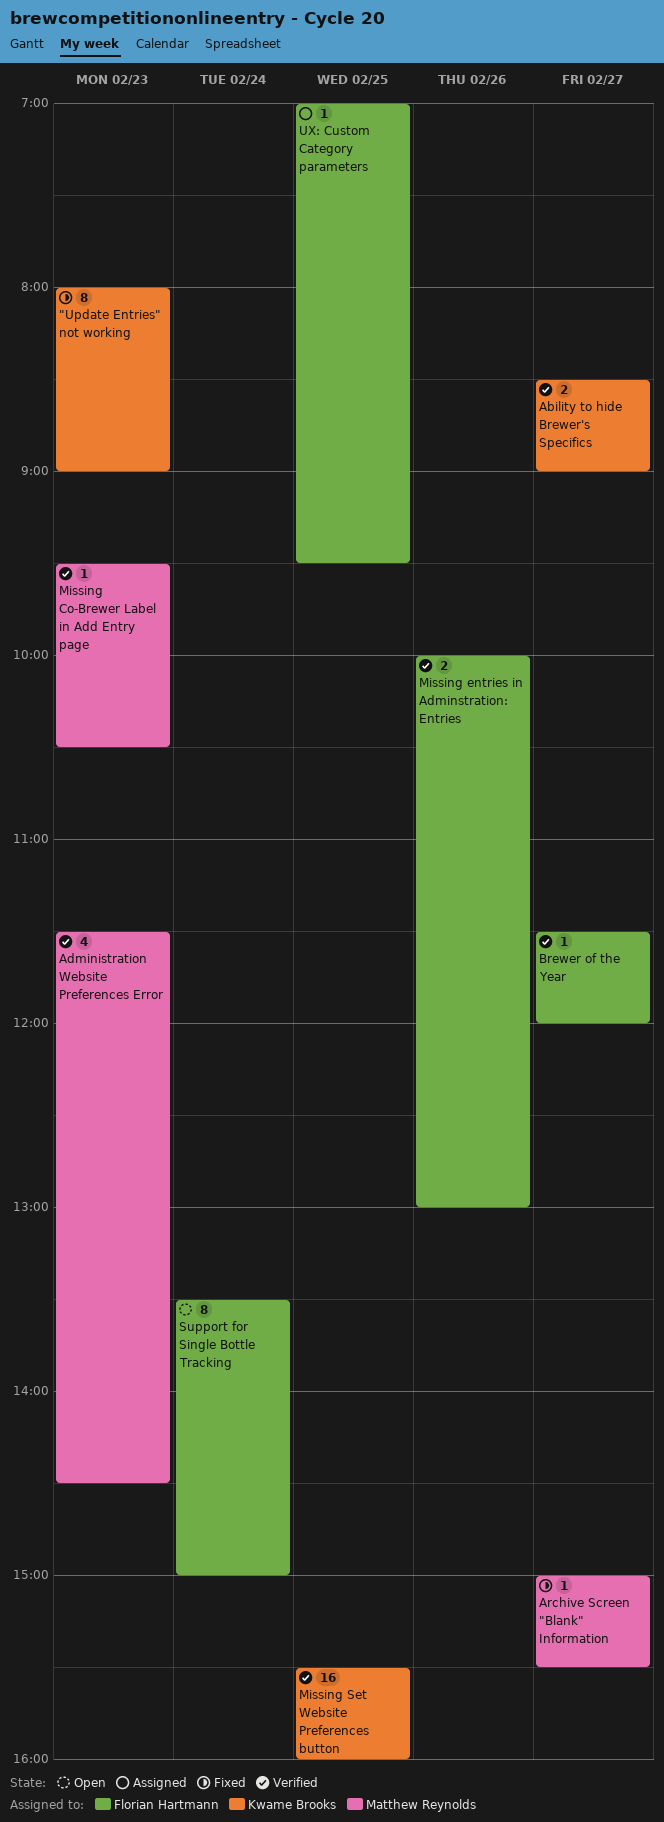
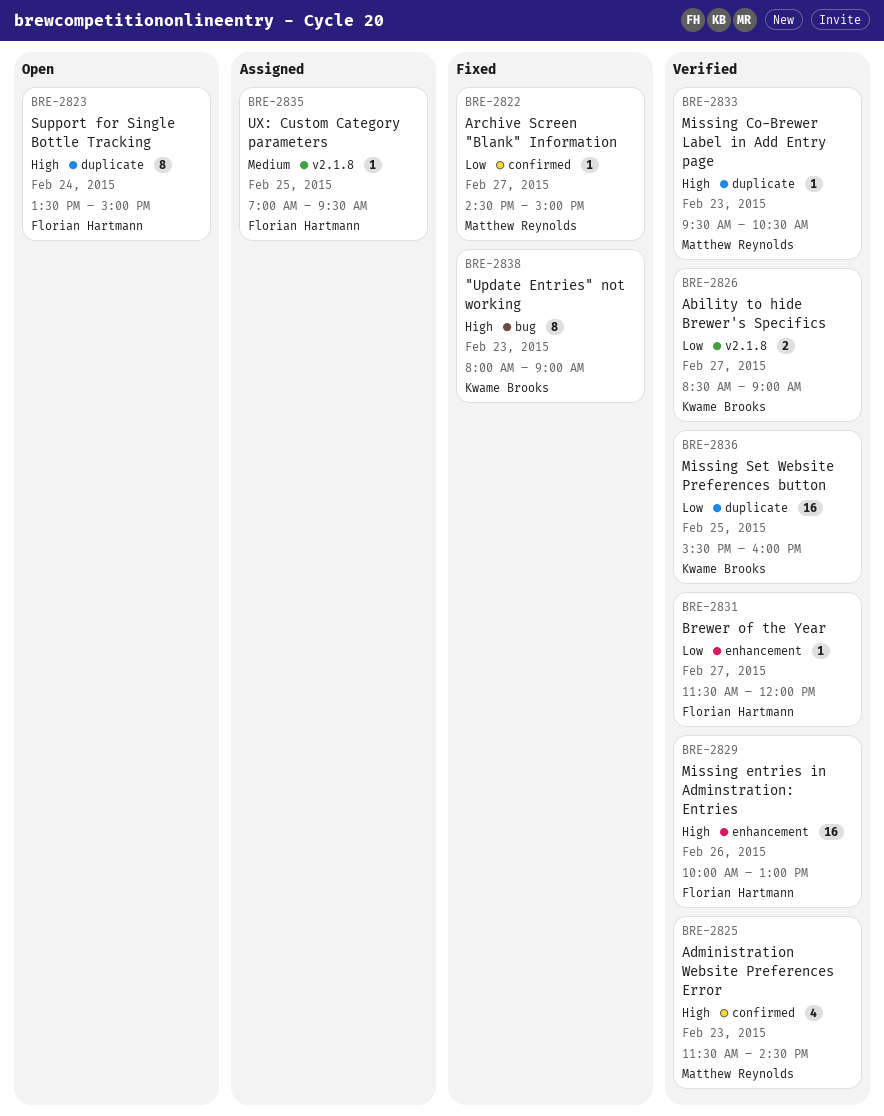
Archive Screen "Blank" Information, begins: 15:00 -> 14:30
Archive Screen "Blank" Information, ends: 15:30 -> 15:00
Missing entries in Adminstration: Entries, estimate: 2 -> 16

